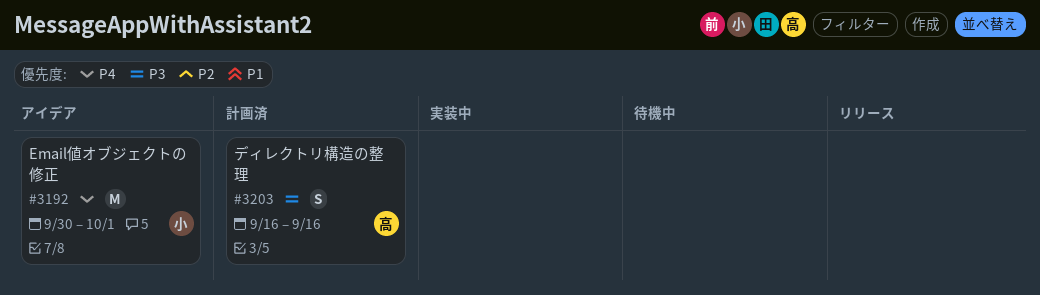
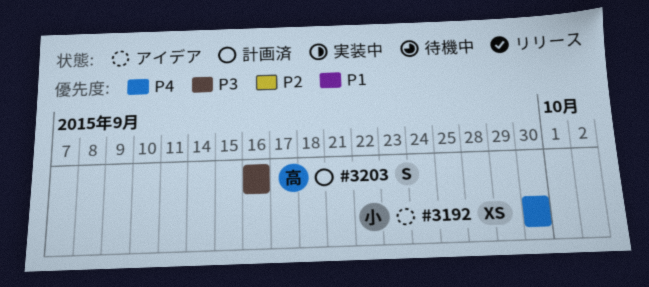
#3192, estimate: M -> XS
#3192, due: Oct 1 -> Sep 30

